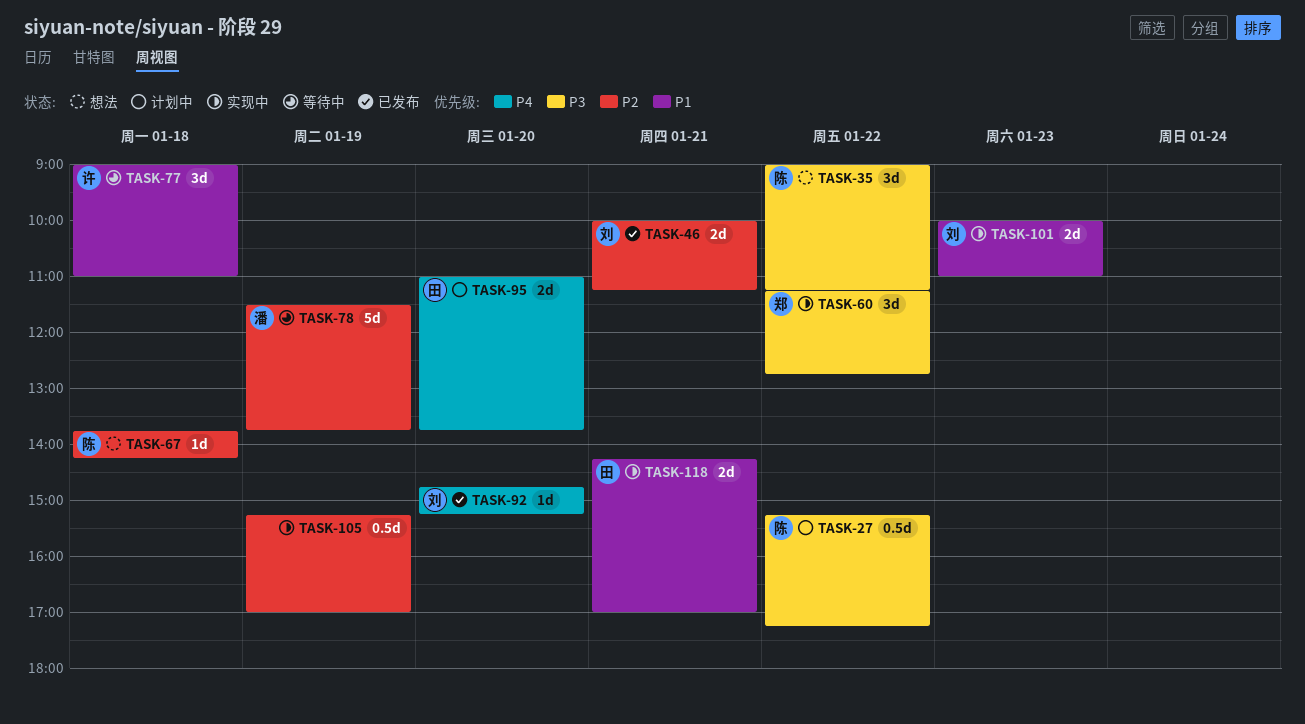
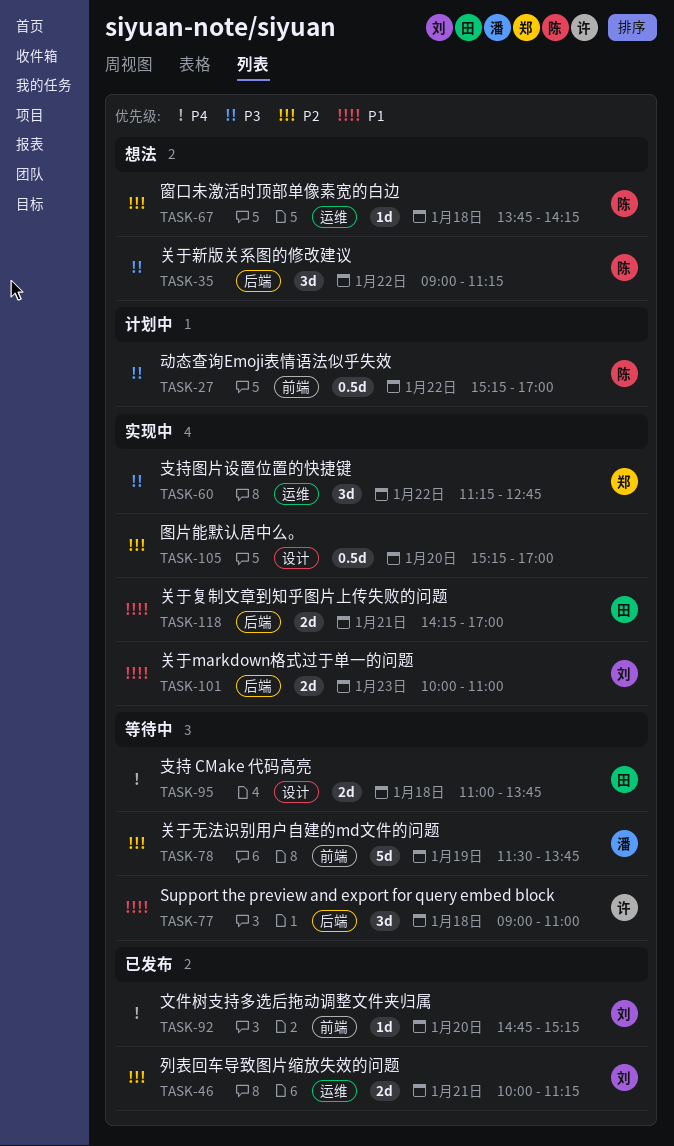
TASK-27, ends: 17:15 -> 17:00
TASK-95, status: 计划中 -> 等待中
TASK-95, day: Jan 20 -> Jan 18
TASK-105, day: Jan 19 -> Jan 20

